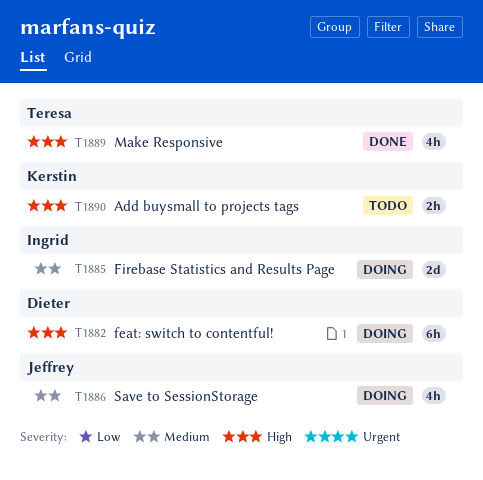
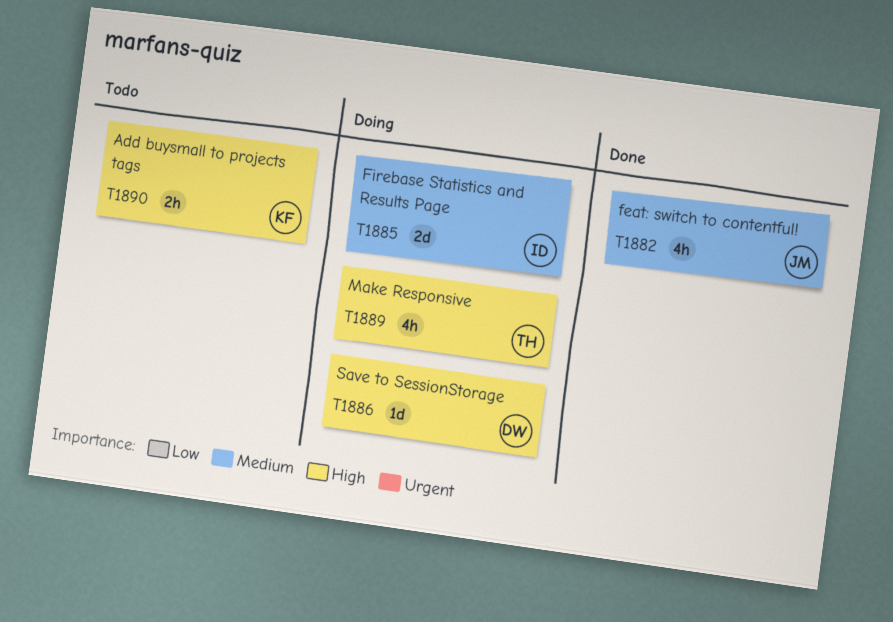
T1882, status: Doing -> Done
T1882, owner: Dieter -> Jeffrey
T1882, priority: High -> Medium
T1882, estimate: 6h -> 4h
T1886, owner: Jeffrey -> Dieter
T1886, priority: Medium -> High
T1886, estimate: 4h -> 1d
T1889, status: Done -> Doing

